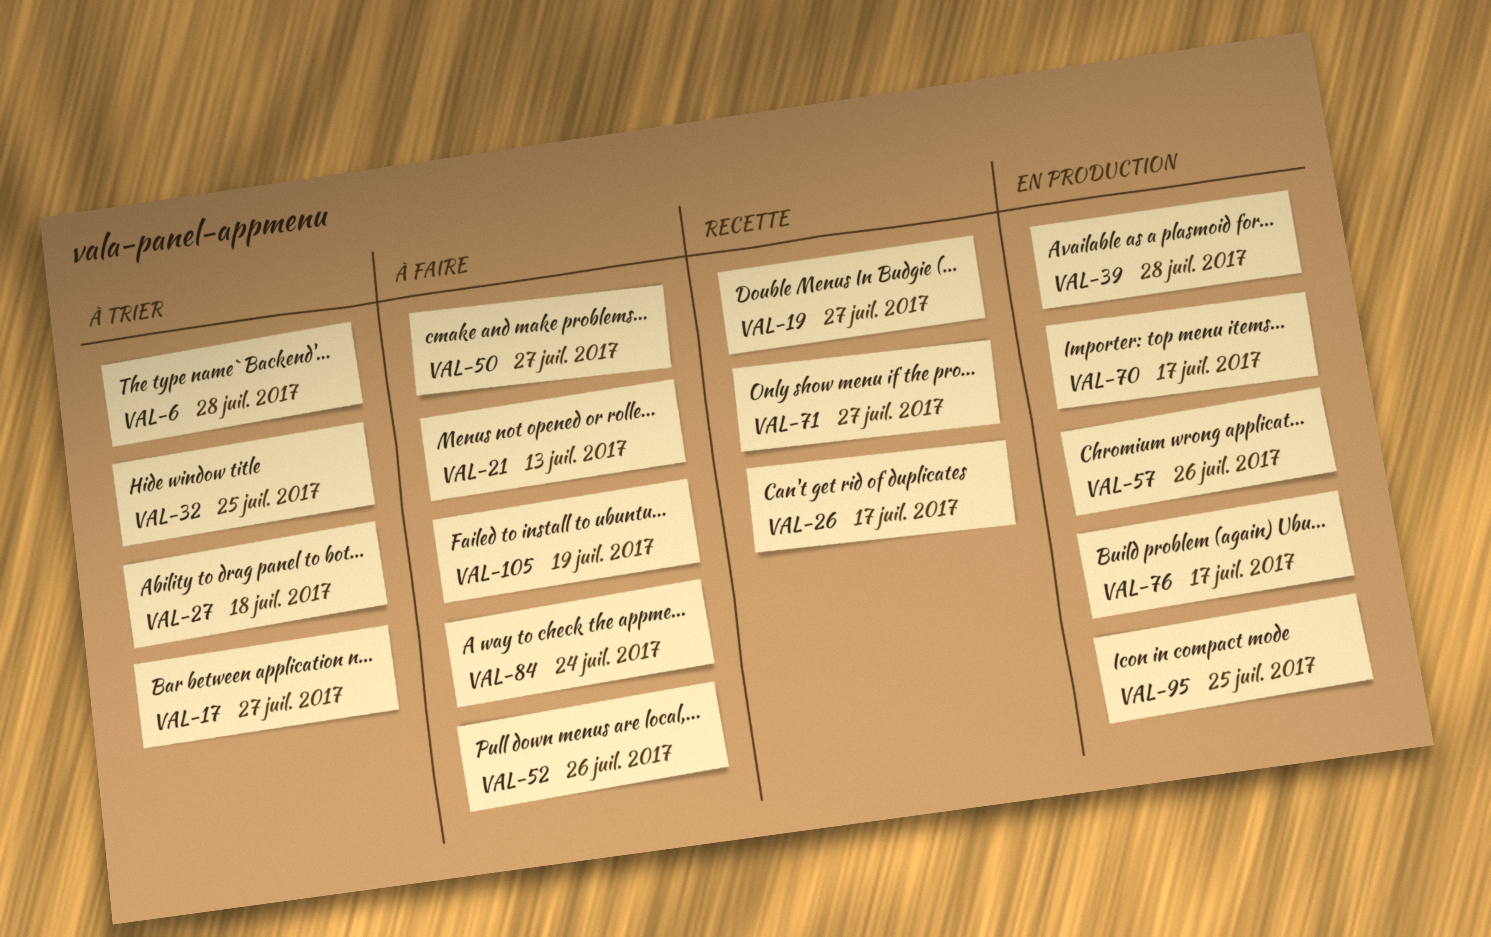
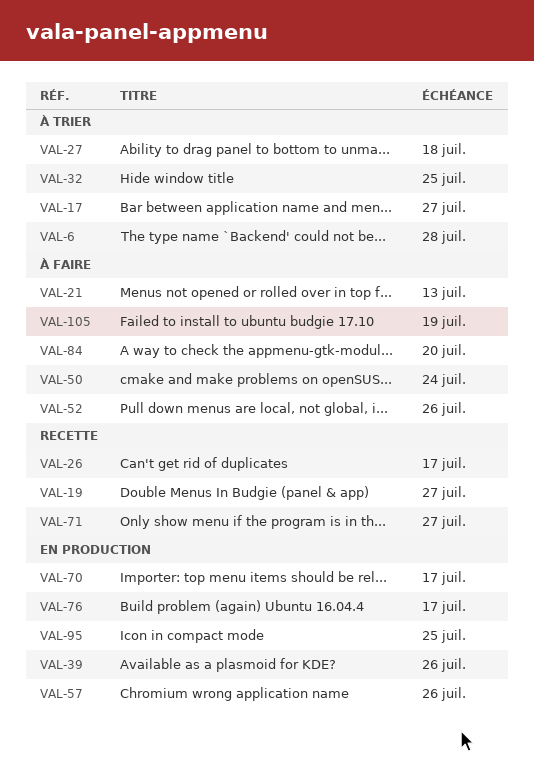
VAL-39, due: Jul 28 -> Jul 26
VAL-50, due: Jul 27 -> Jul 24
VAL-84, due: Jul 24 -> Jul 20

